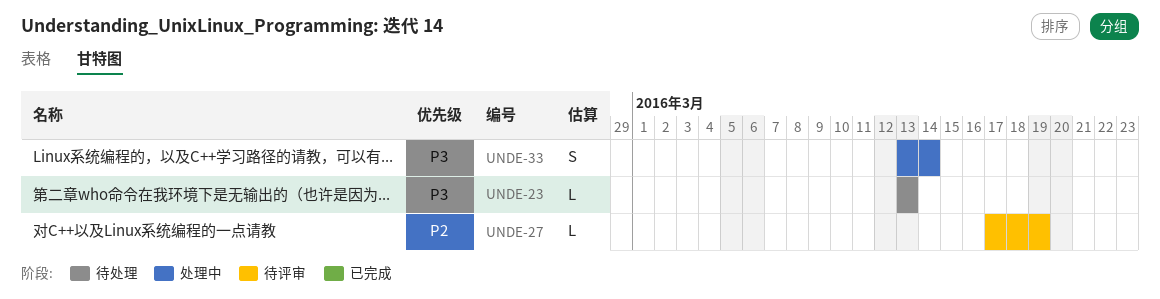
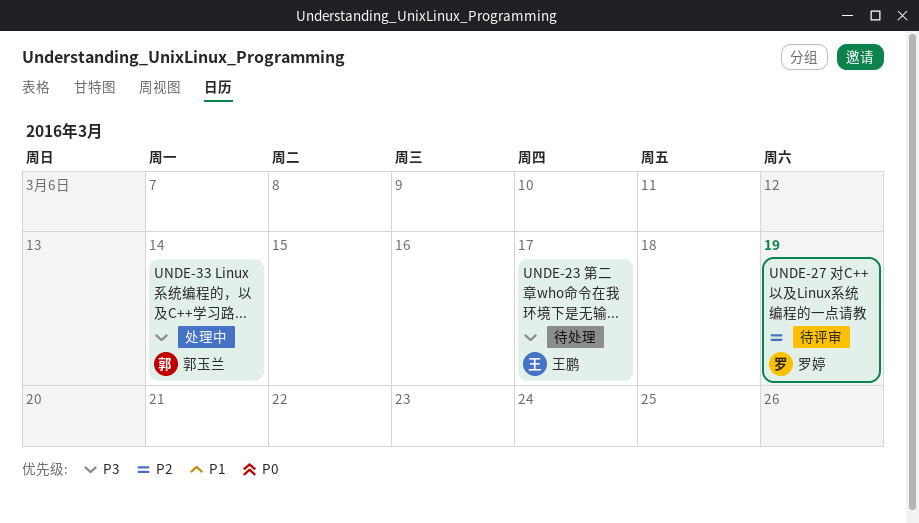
UNDE-23, due: Mar 13 -> Mar 17

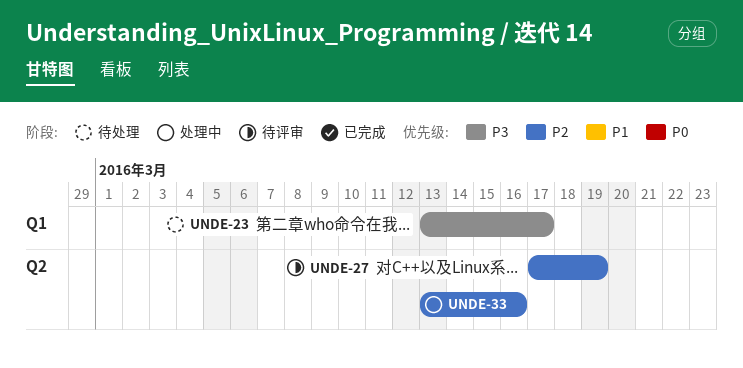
UNDE-33, priority: P3 -> P2
UNDE-33, due: Mar 14 -> Mar 16

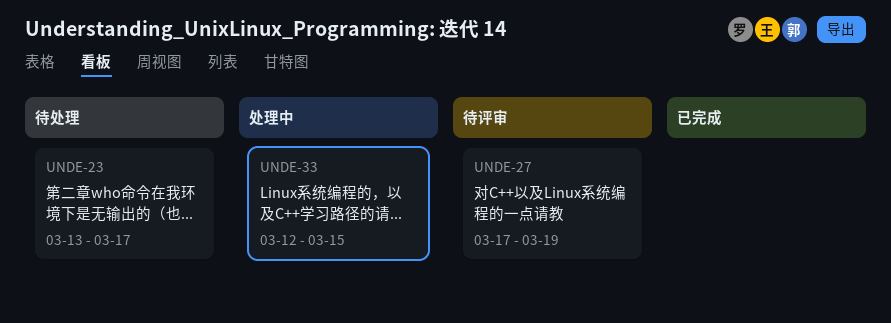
UNDE-33, start: Mar 13 -> Mar 12
UNDE-33, due: Mar 16 -> Mar 15

